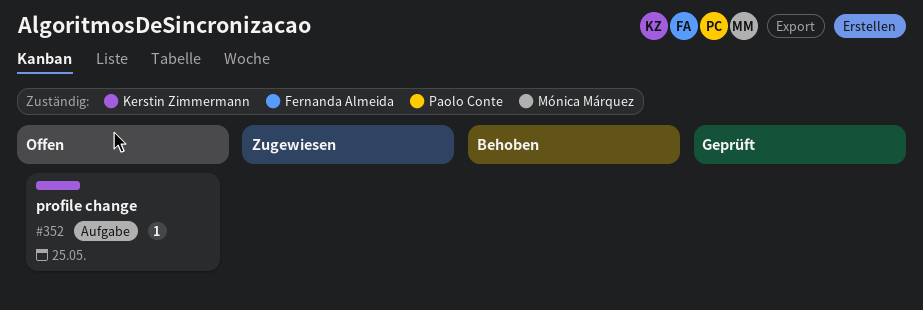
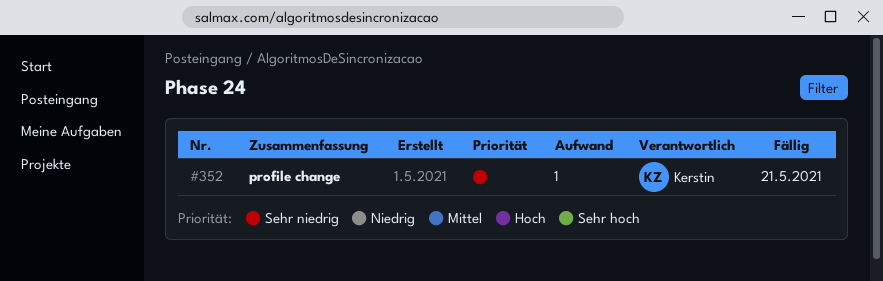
#352, due: May 25 -> May 21

